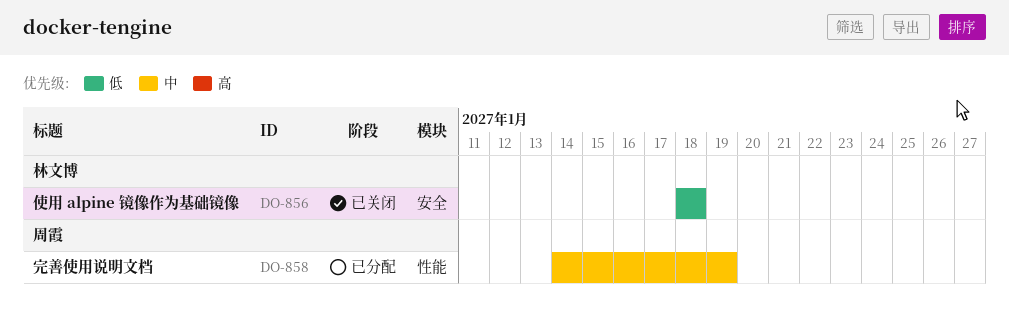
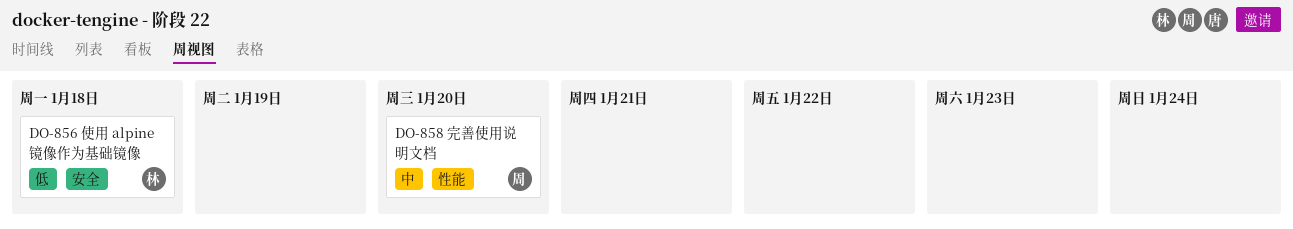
DO-858, due: Jan 19 -> Jan 20

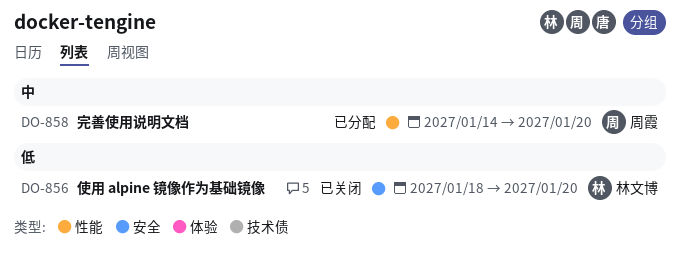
DO-856, due: Jan 18 -> Jan 20

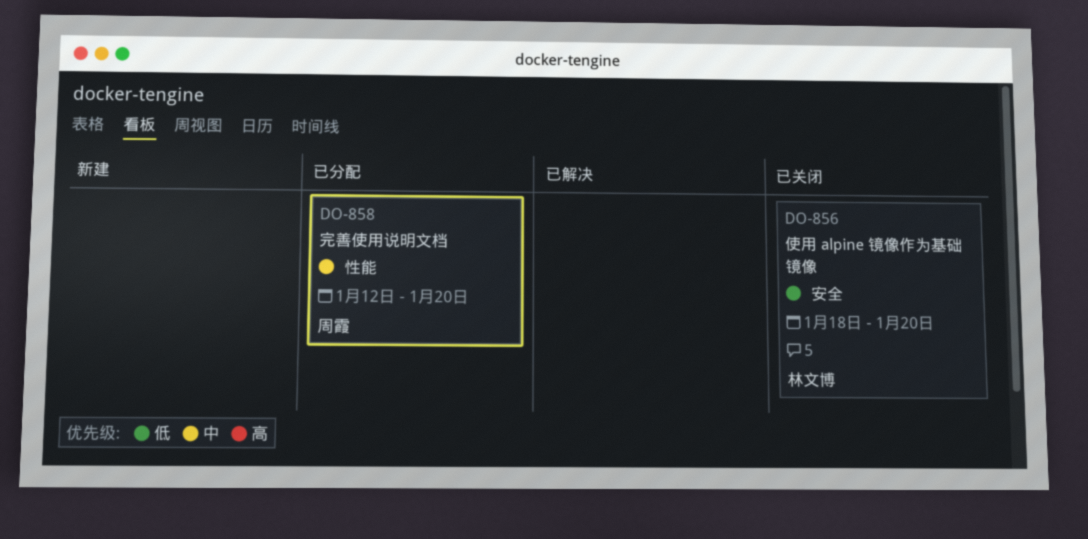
DO-858, start: Jan 14 -> Jan 12

